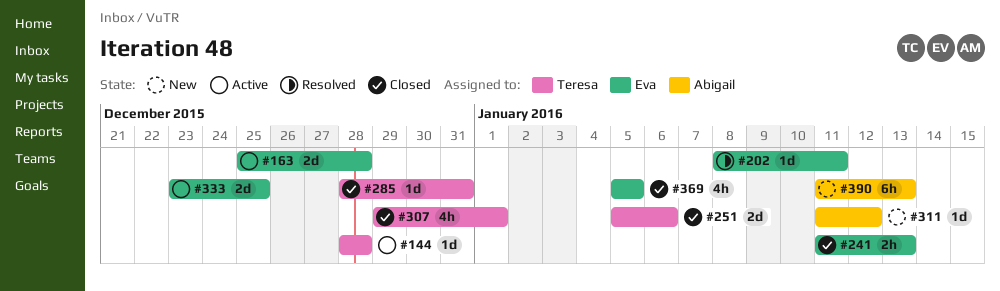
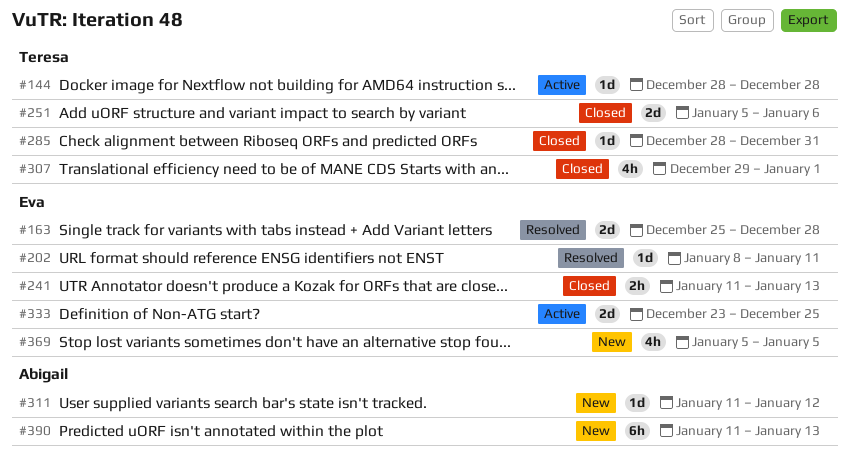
#163, status: Active -> Resolved
#369, status: Closed -> New

